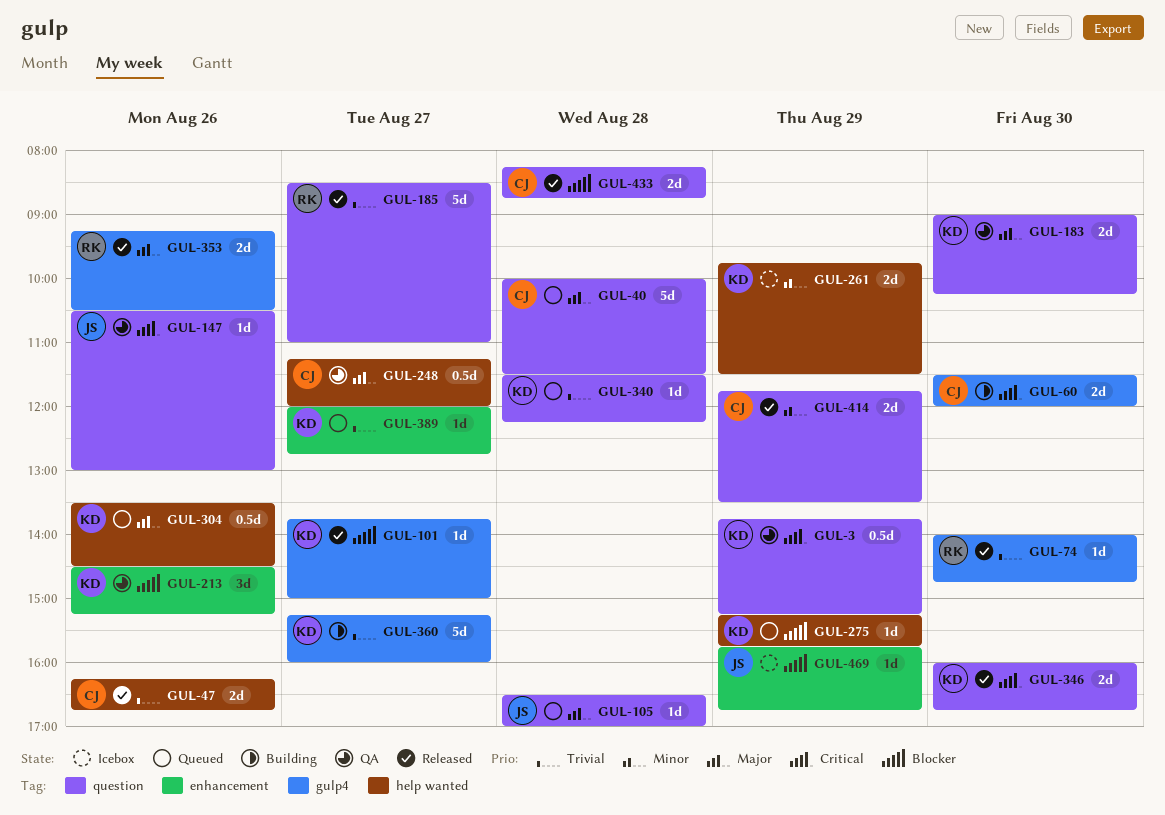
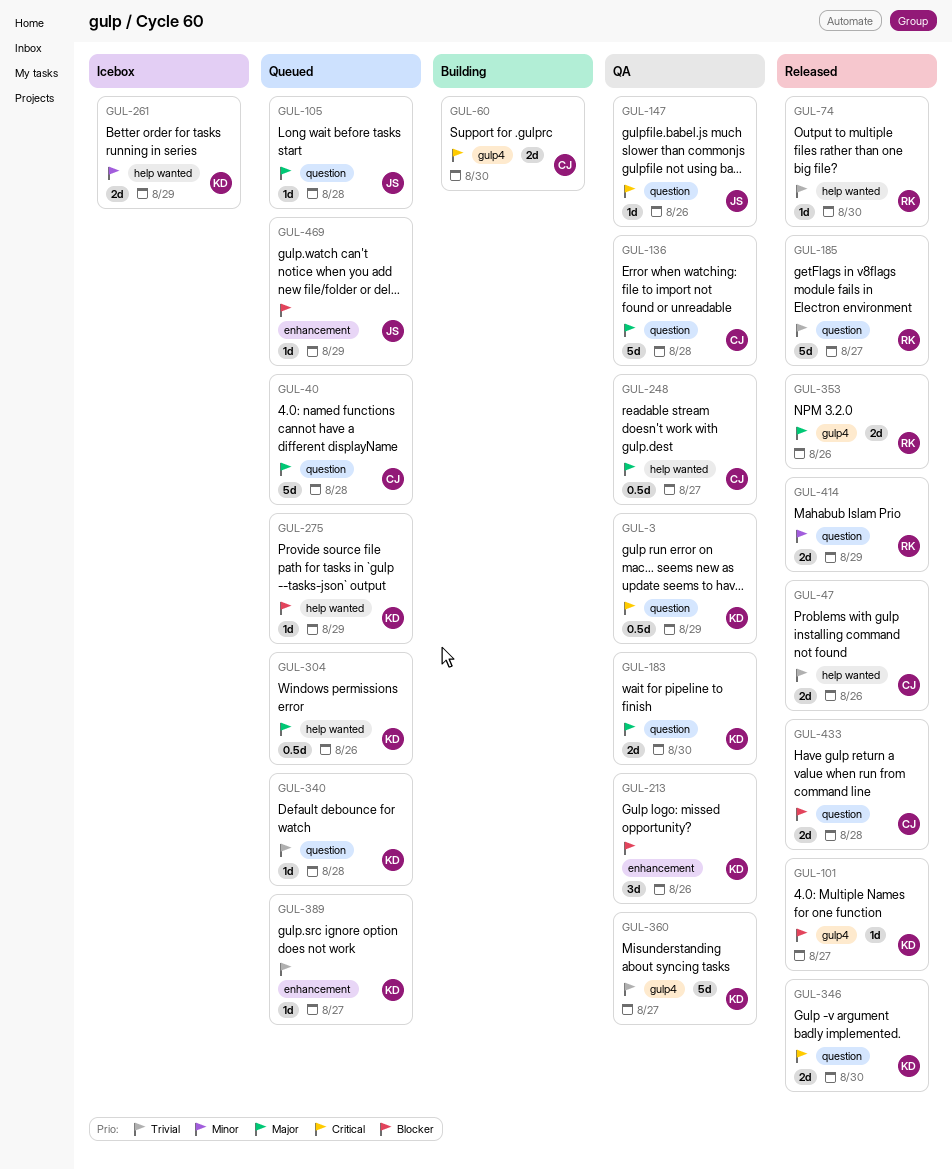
GUL-74, label: gulp4 -> help wanted
GUL-136: none -> present
GUL-360, status: Building -> QA
GUL-414, owner: CJ -> RK
GUL-469, status: Icebox -> Queued

